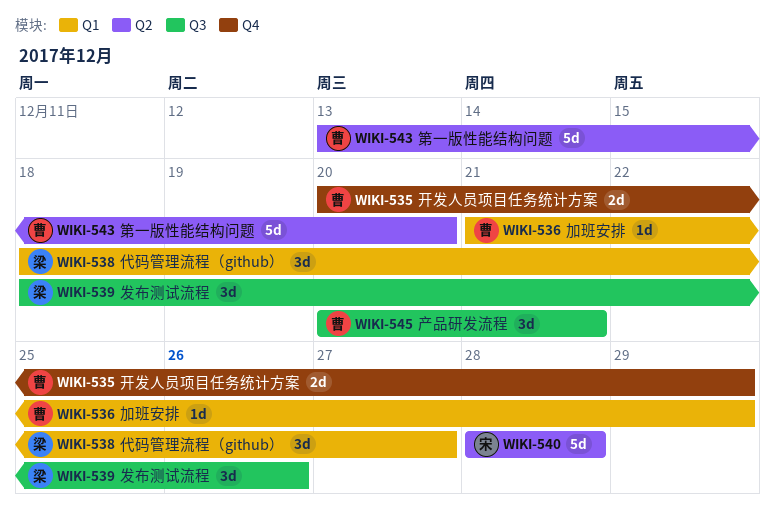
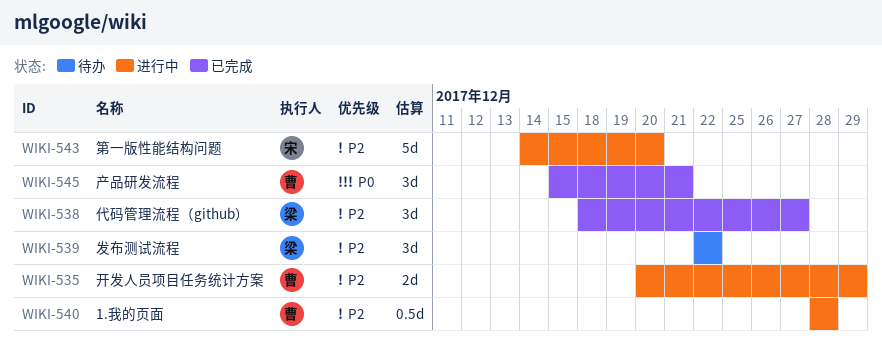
WIKI-536: present -> none
WIKI-539, start: Dec 18 -> Dec 22
WIKI-539, due: Dec 26 -> Dec 22
WIKI-540, owner: 宋 -> 曹
WIKI-540, estimate: 5d -> 0.5d
WIKI-543, owner: 曹 -> 宋
WIKI-543, start: Dec 13 -> Dec 14
WIKI-545, start: Dec 20 -> Dec 15

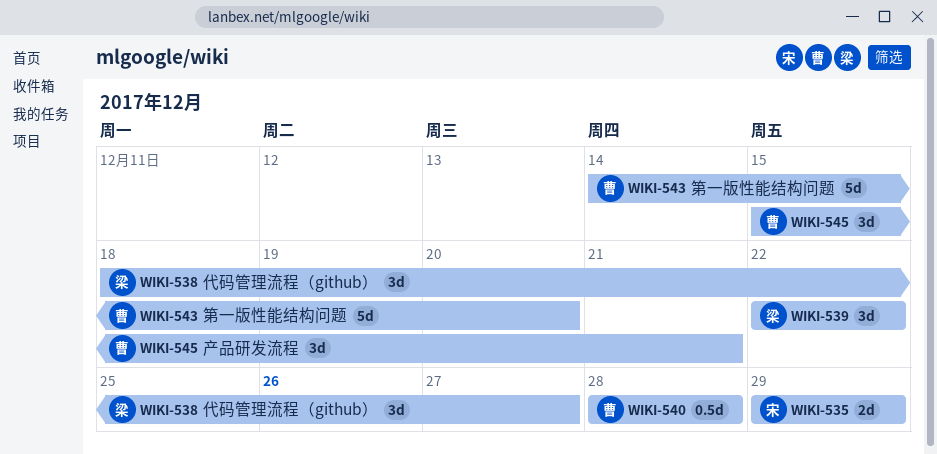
WIKI-535, owner: 曹 -> 宋
WIKI-535, start: Dec 20 -> Dec 29
WIKI-543, owner: 宋 -> 曹

